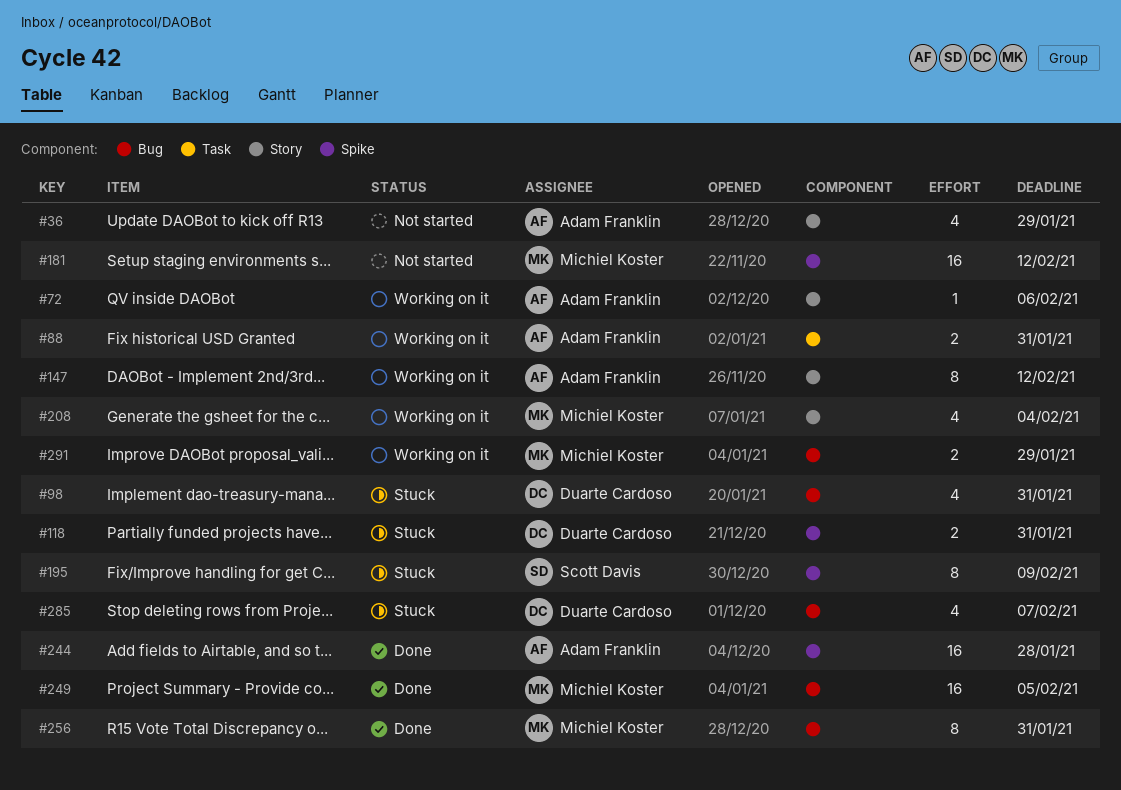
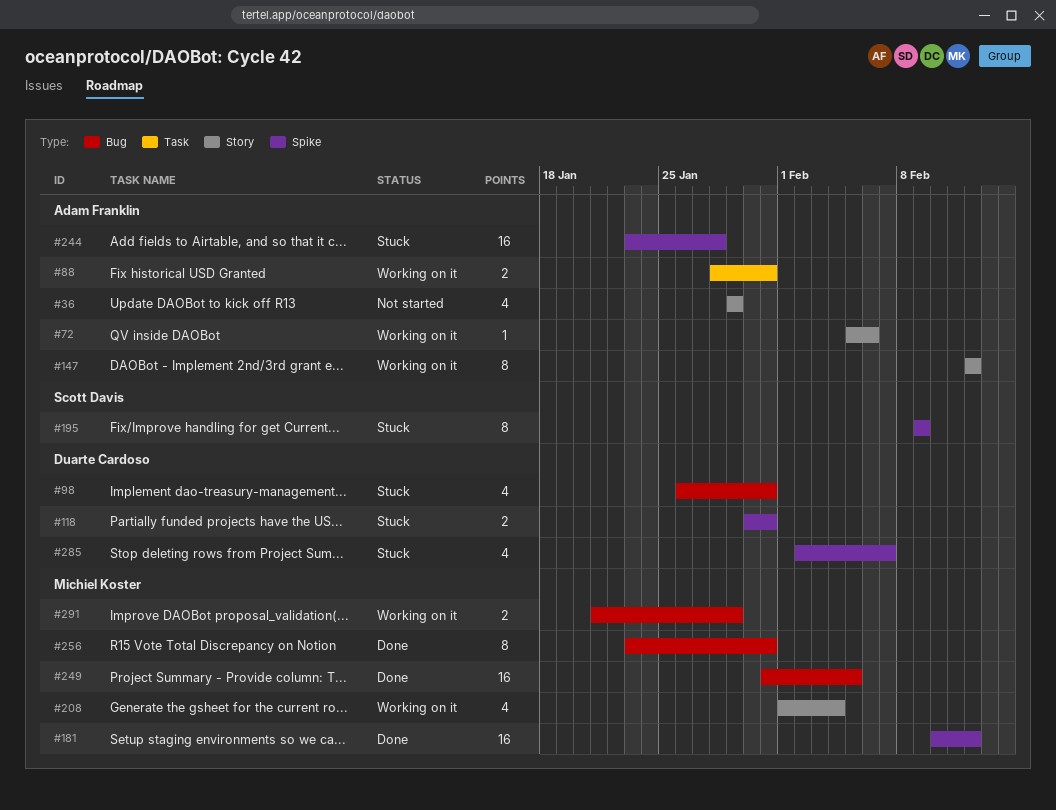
#181, status: Not started -> Done
#244, status: Done -> Stuck
#285, label: Bug -> Spike

